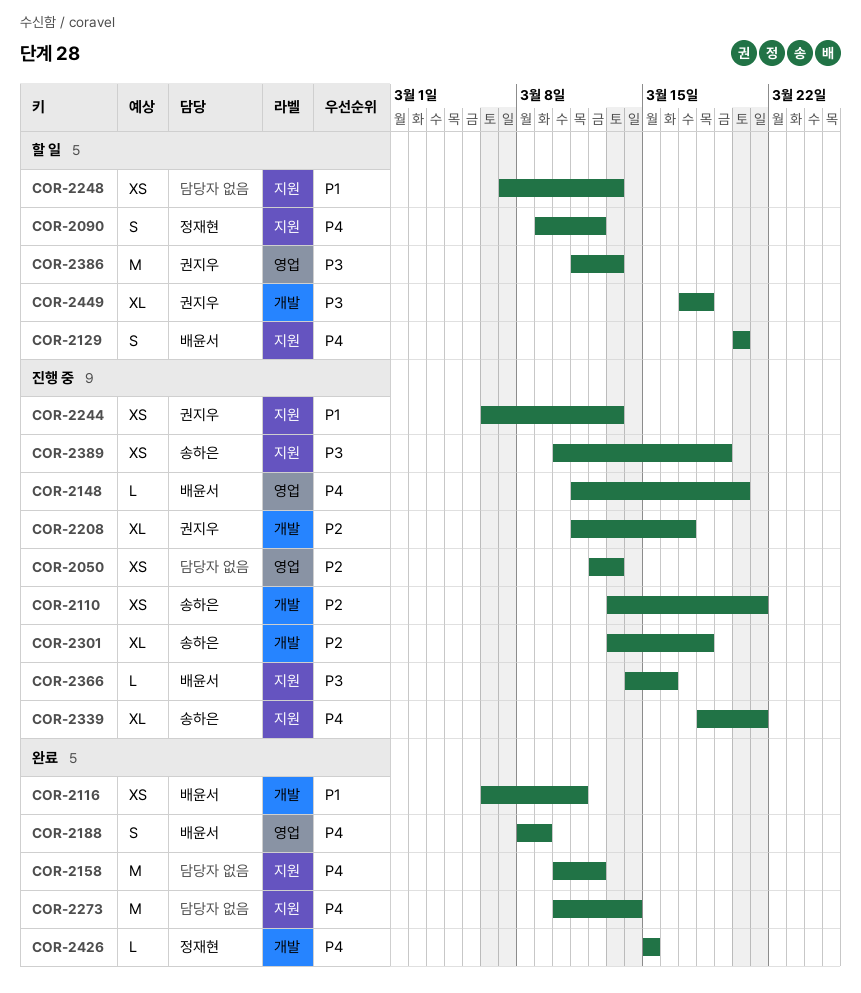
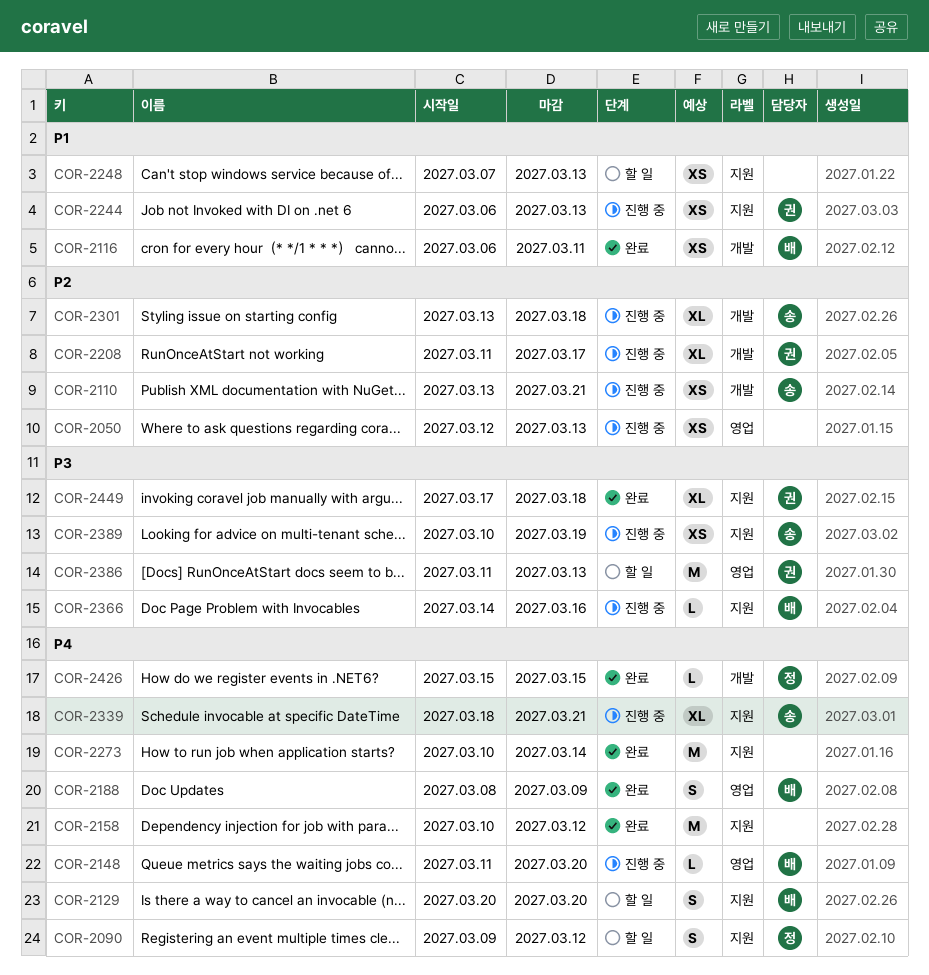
COR-2449, status: 할 일 -> 완료
COR-2449, label: 개발 -> 지원

